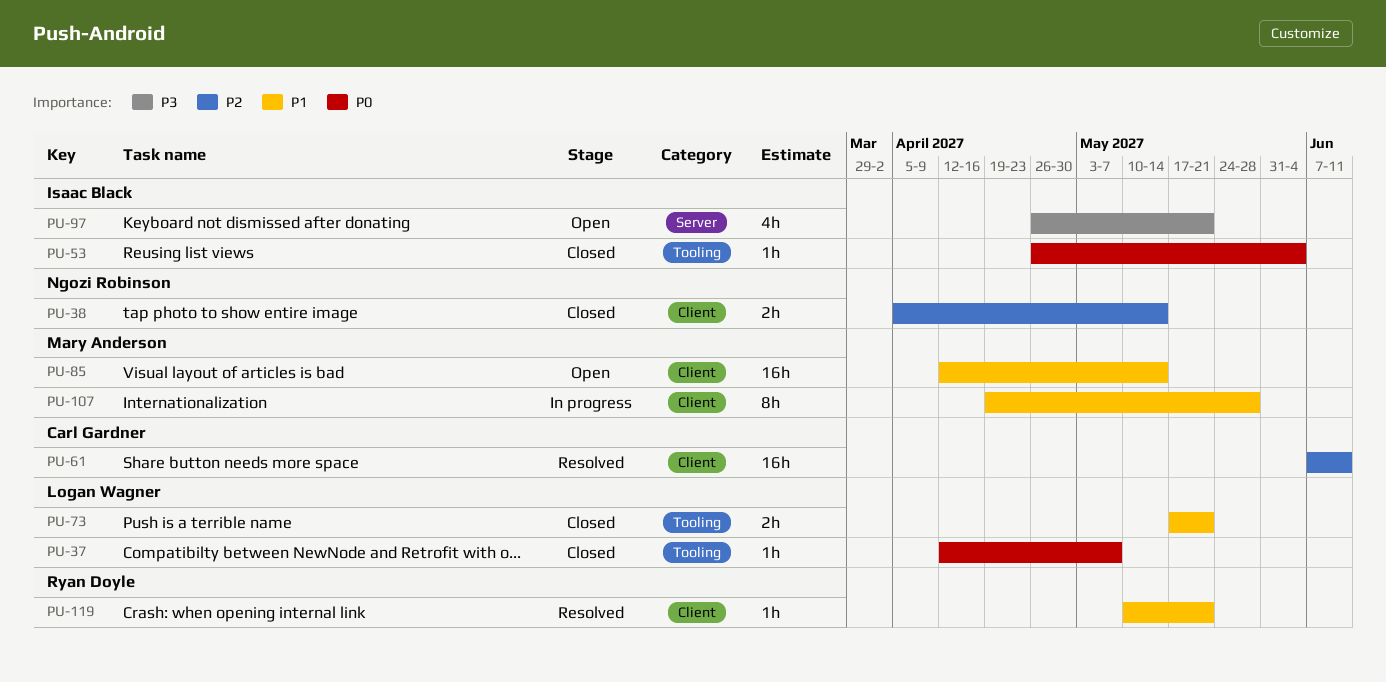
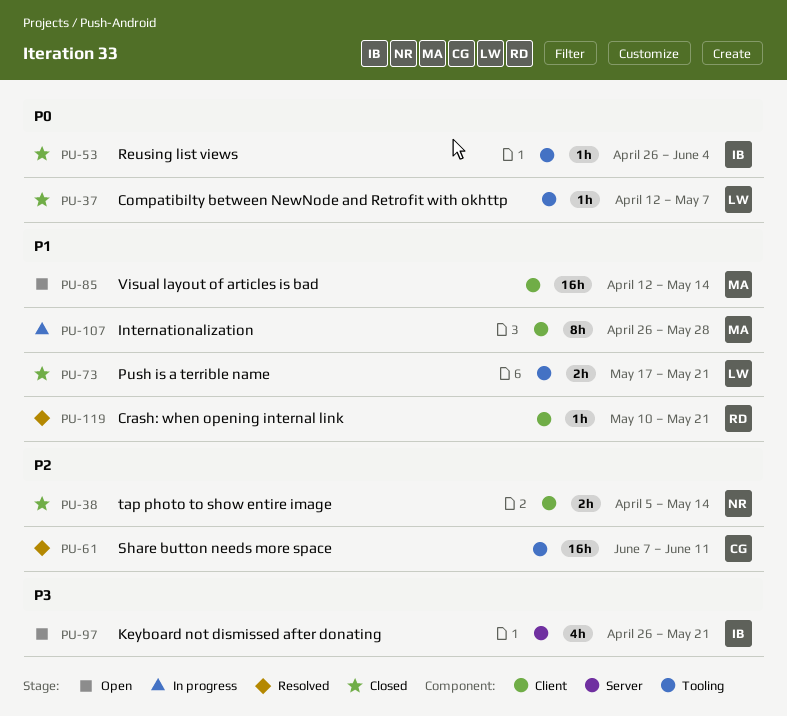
PU-61, label: Client -> Tooling
PU-107, start: Apr 19 -> Apr 26

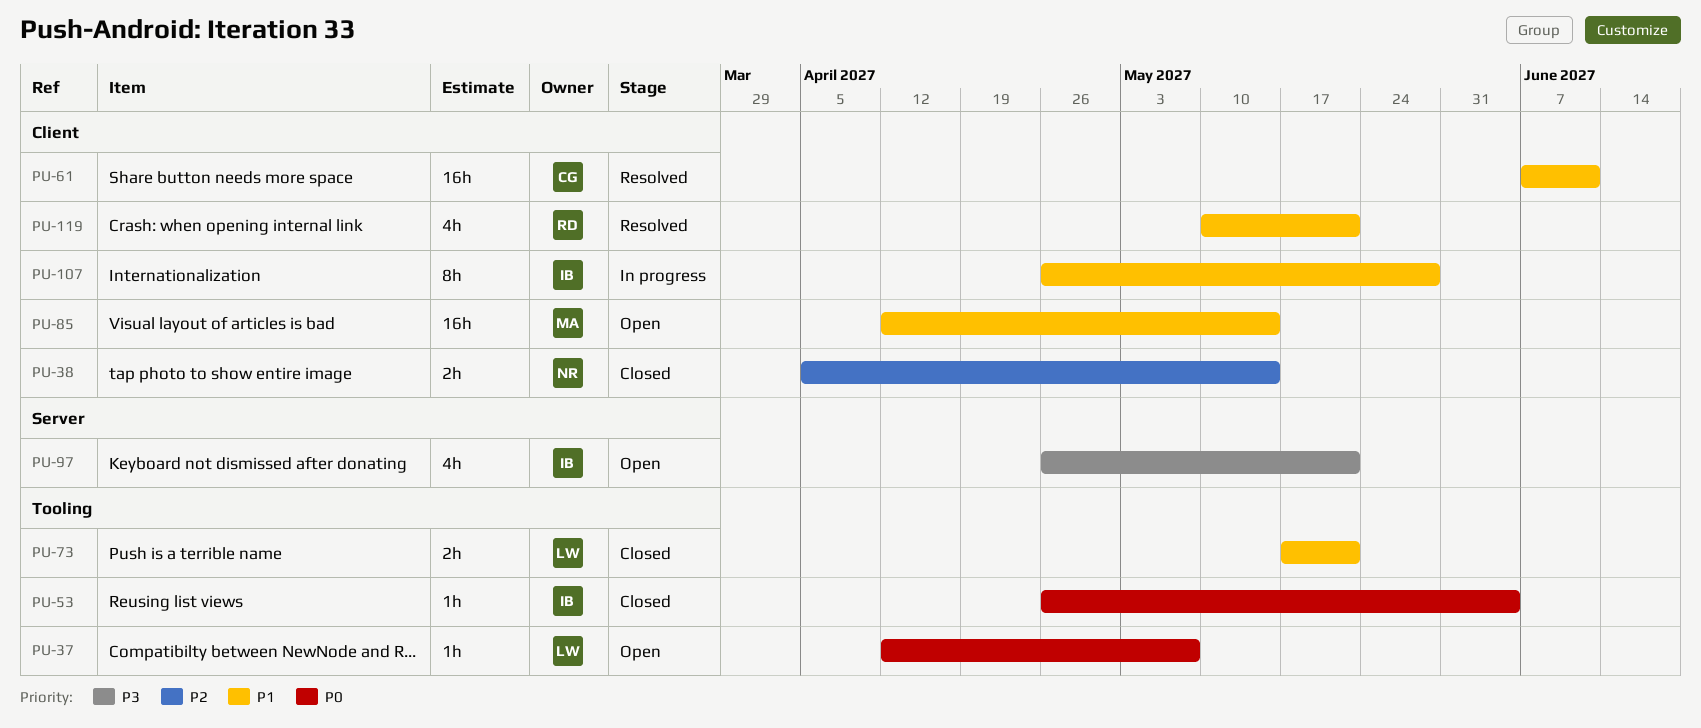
PU-37, status: Closed -> Open
PU-61, priority: P2 -> P1
PU-61, label: Tooling -> Client
PU-107, owner: MA -> IB
PU-119, estimate: 1h -> 4h

